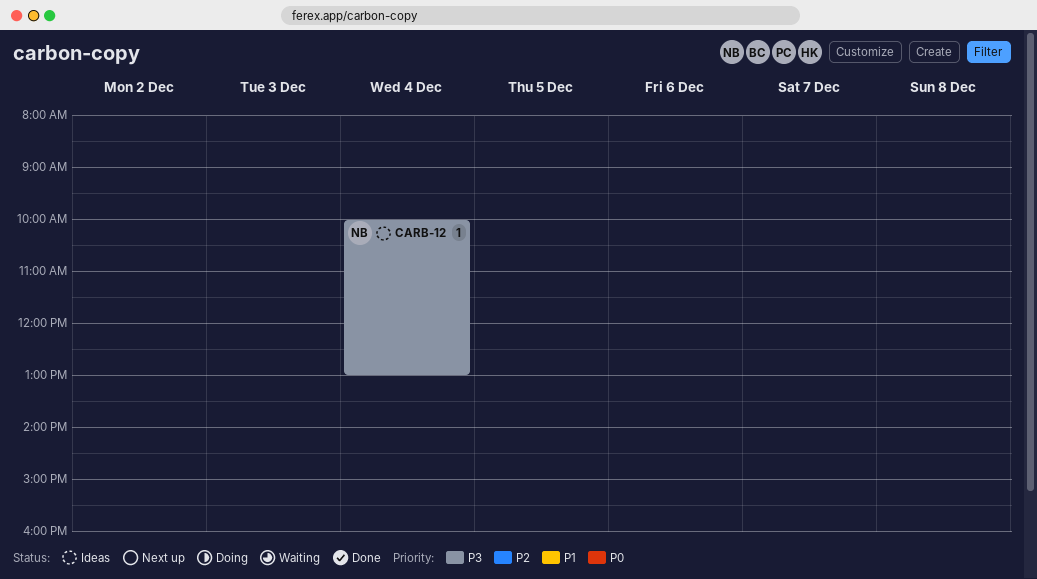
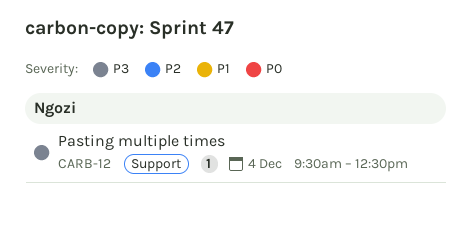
CARB-12, begins: 10:00 -> 09:30
CARB-12, ends: 13:00 -> 12:30

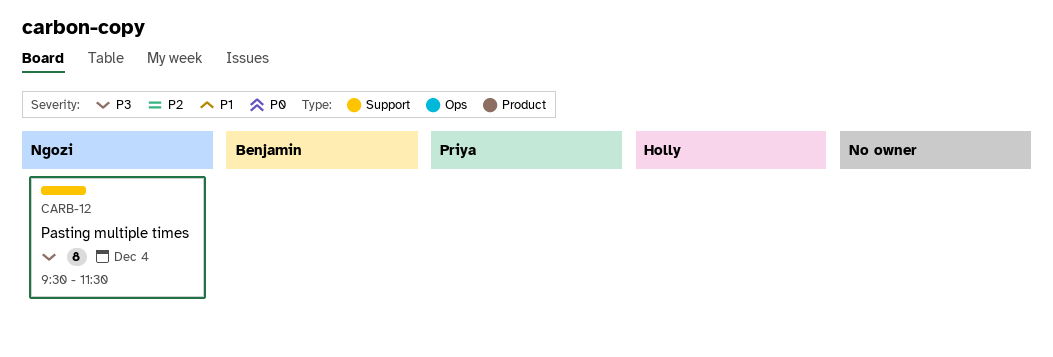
CARB-12, estimate: 1 -> 8
CARB-12, ends: 12:30 -> 11:30

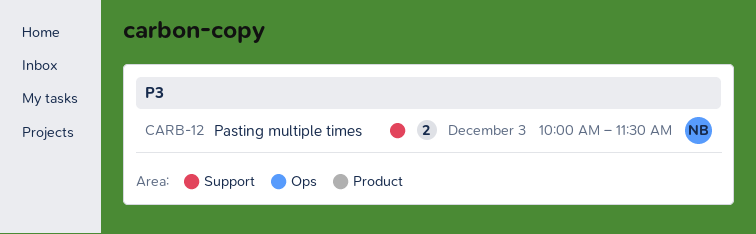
CARB-12, estimate: 8 -> 2
CARB-12, day: Dec 4 -> Dec 3
CARB-12, begins: 09:30 -> 10:00

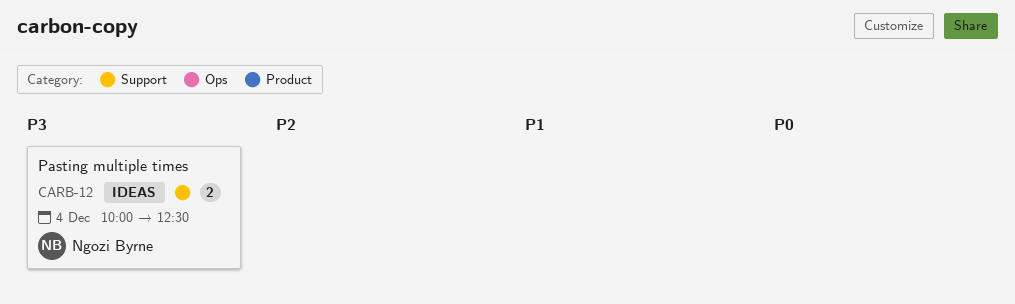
CARB-12, day: Dec 3 -> Dec 4
CARB-12, ends: 11:30 -> 12:30

